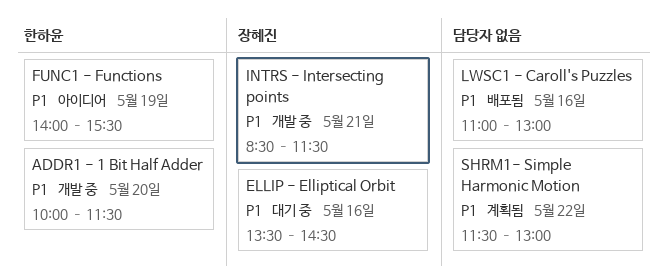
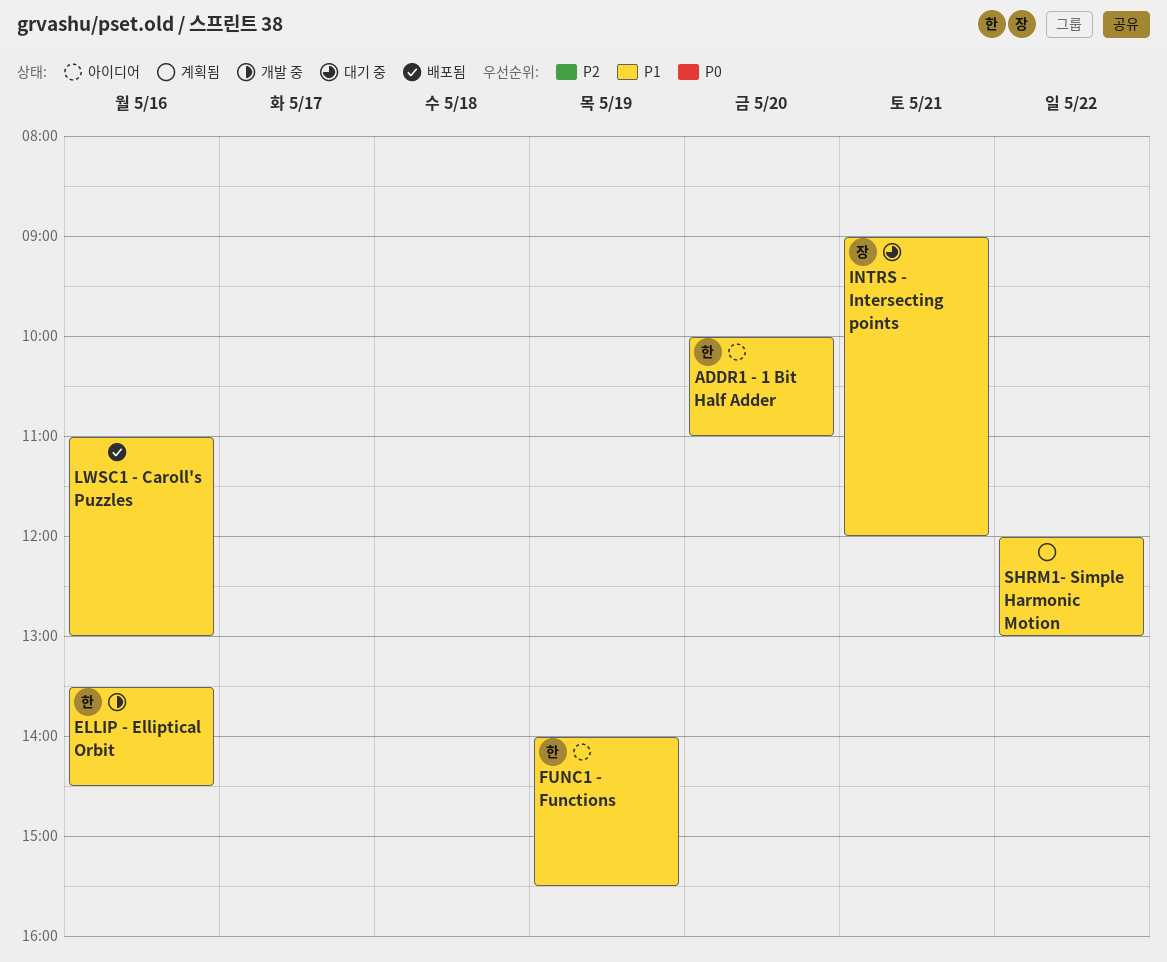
ADDR1 - 1 Bit Half Adder, status: 개발 중 -> 아이디어
ADDR1 - 1 Bit Half Adder, ends: 11:30 -> 11:00
ELLIP - Elliptical Orbit, status: 대기 중 -> 개발 중
ELLIP - Elliptical Orbit, owner: 장혜진 -> 한하윤
INTRS - Intersecting points, status: 개발 중 -> 대기 중
INTRS - Intersecting points, begins: 08:30 -> 09:00
INTRS - Intersecting points, ends: 11:30 -> 12:00
SHRM1- Simple Harmonic Motion, begins: 11:30 -> 12:00

